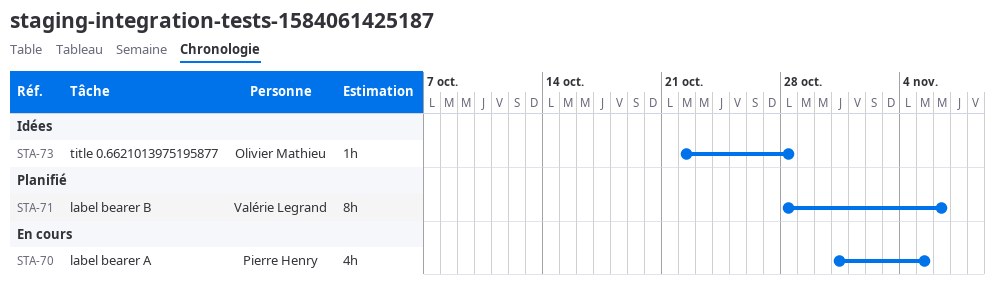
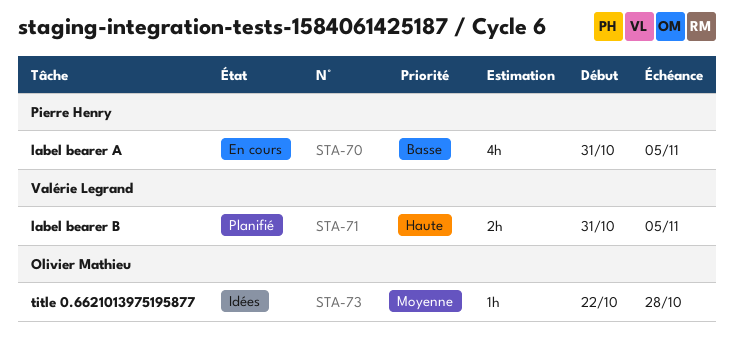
STA-71, estimate: 8h -> 2h
STA-71, start: Oct 28 -> Oct 31
STA-71, due: Nov 6 -> Nov 5

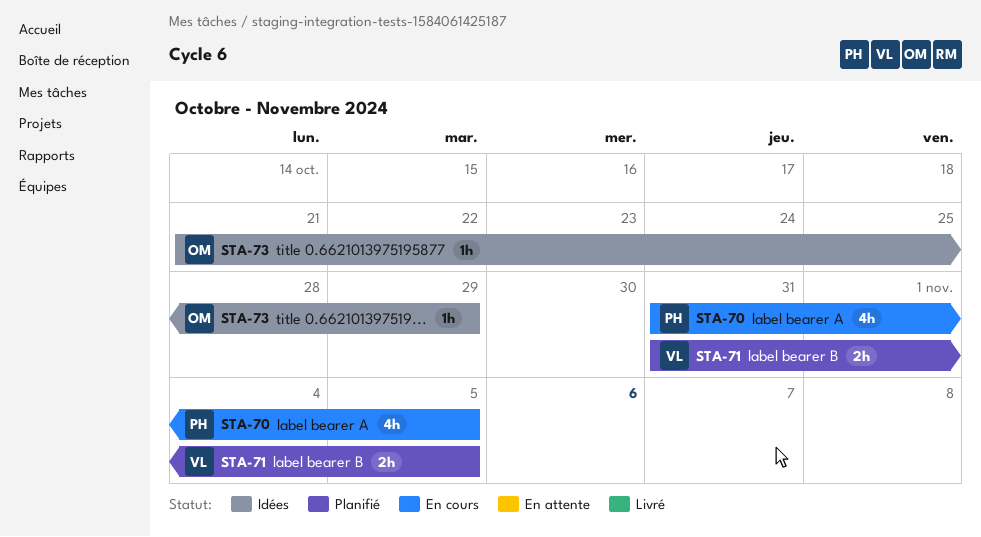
STA-73, start: Oct 22 -> Oct 21
STA-73, due: Oct 28 -> Oct 29

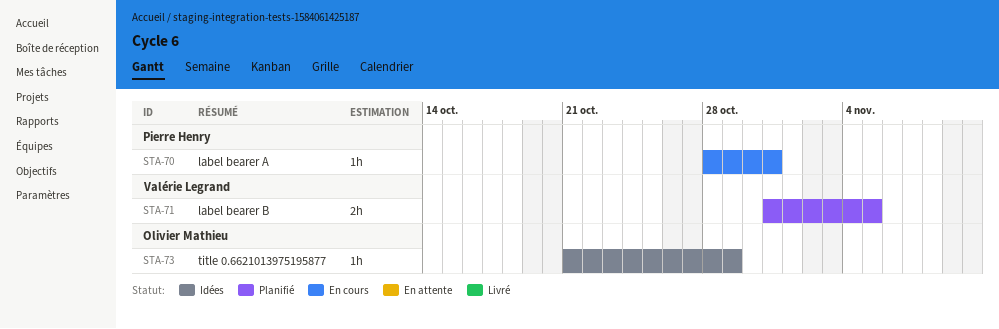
STA-70, estimate: 4h -> 1h
STA-70, start: Oct 31 -> Oct 28
STA-70, due: Nov 5 -> Oct 31

